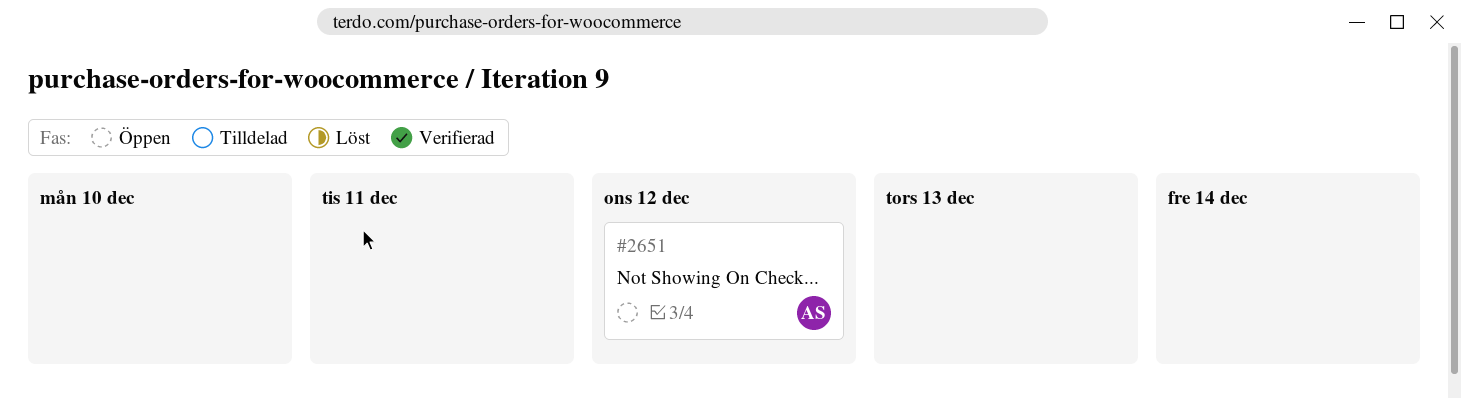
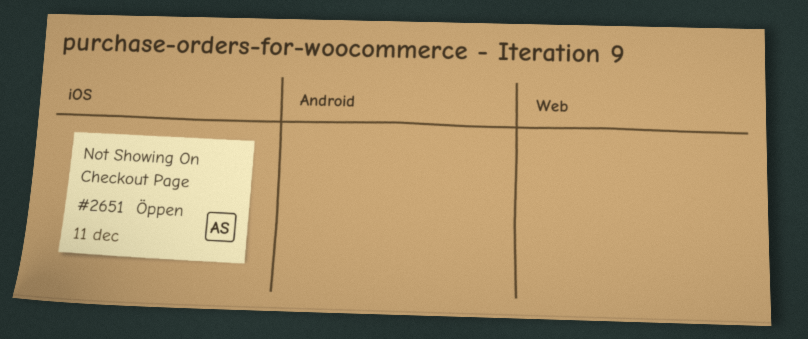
#2651, due: Dec 12 -> Dec 11

